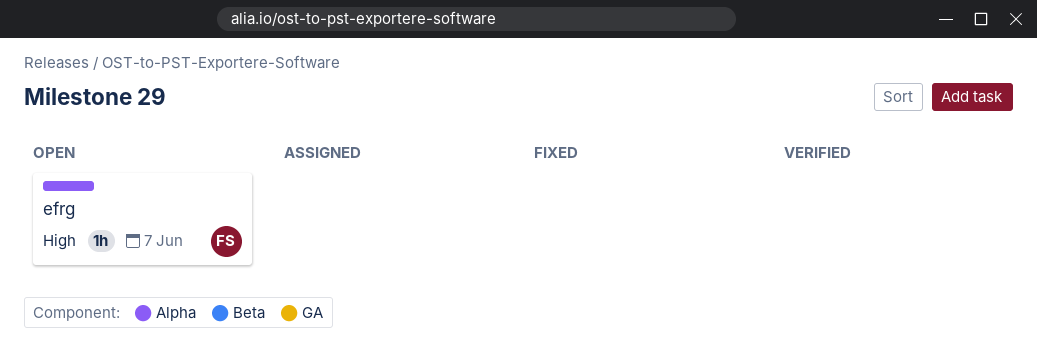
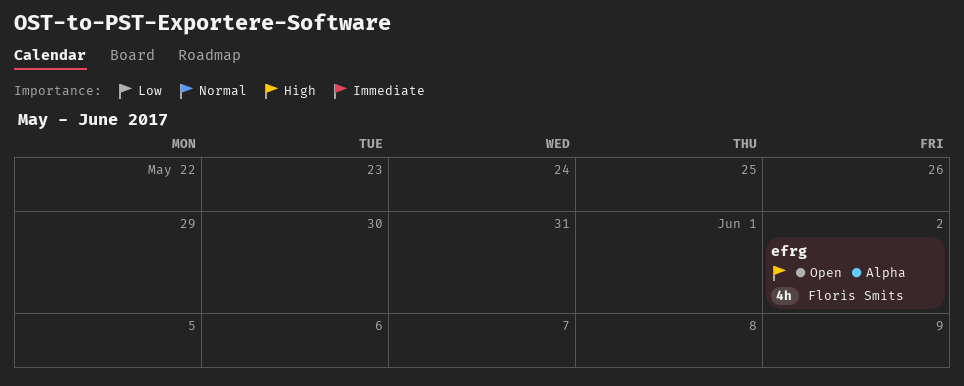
efrg, estimate: 1h -> 4h
efrg, due: Jun 7 -> Jun 2

